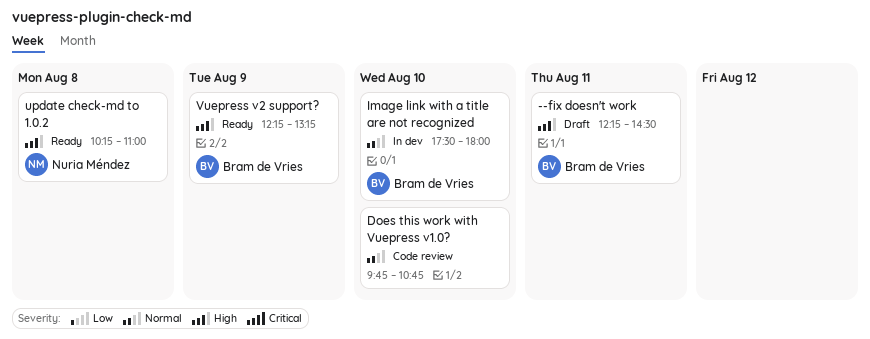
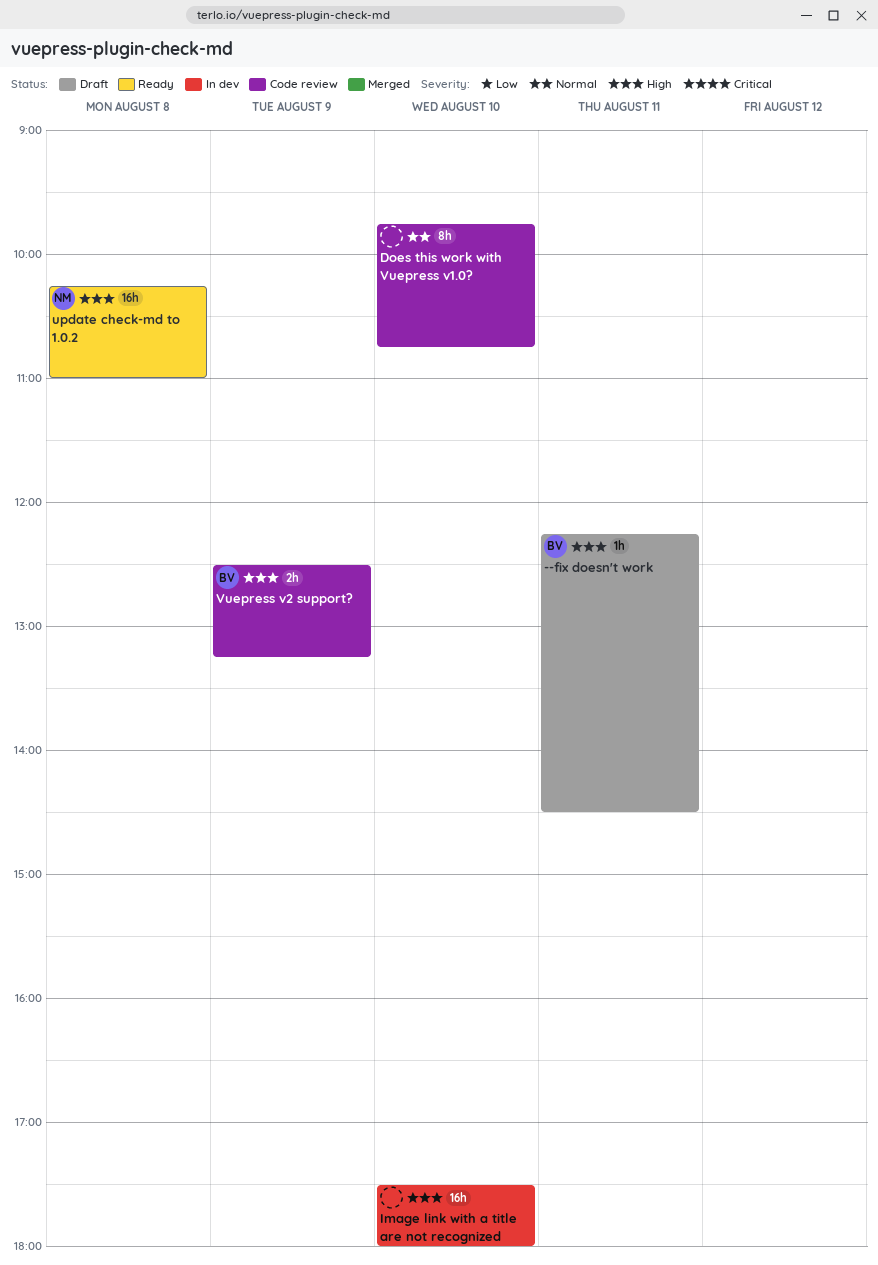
Image link with a title are not recognized, owner: Bram de Vries -> none
Image link with a title are not recognized, priority: Normal -> High
Vuepress v2 support?, status: Ready -> Code review
Vuepress v2 support?, begins: 12:15 -> 12:30

